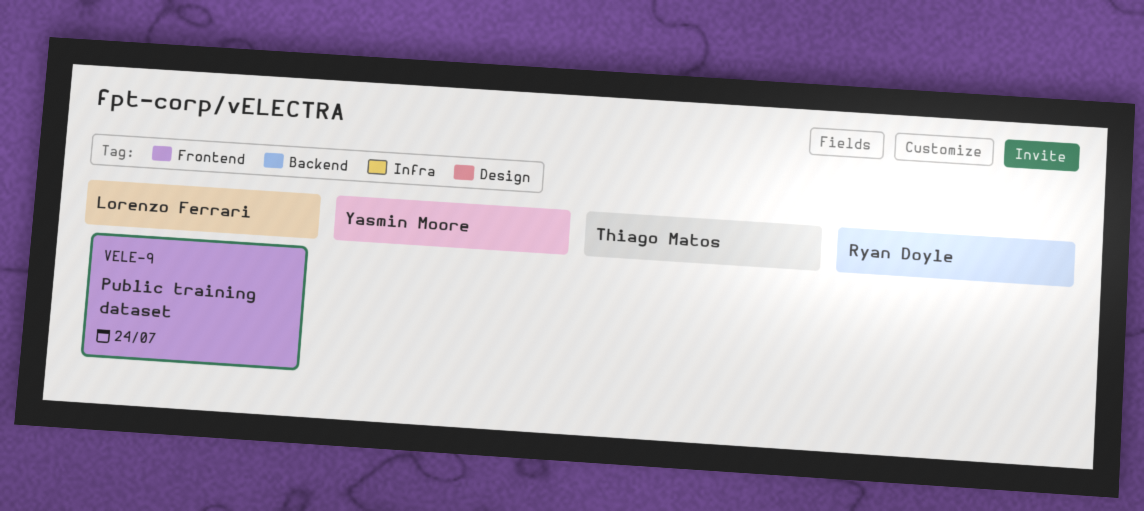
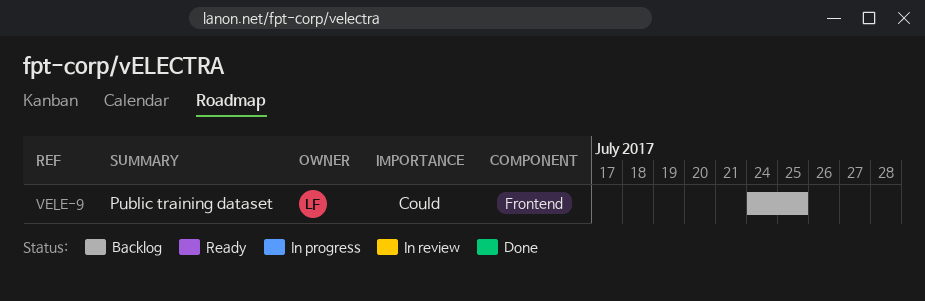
VELE-9, due: Jul 24 -> Jul 25

